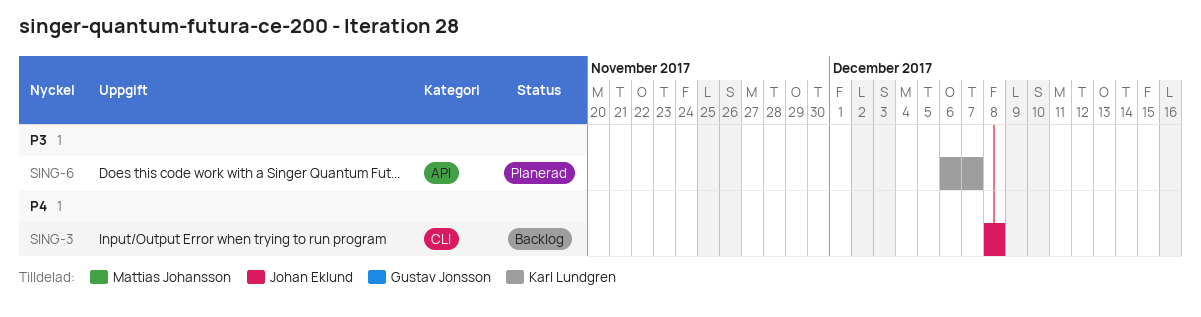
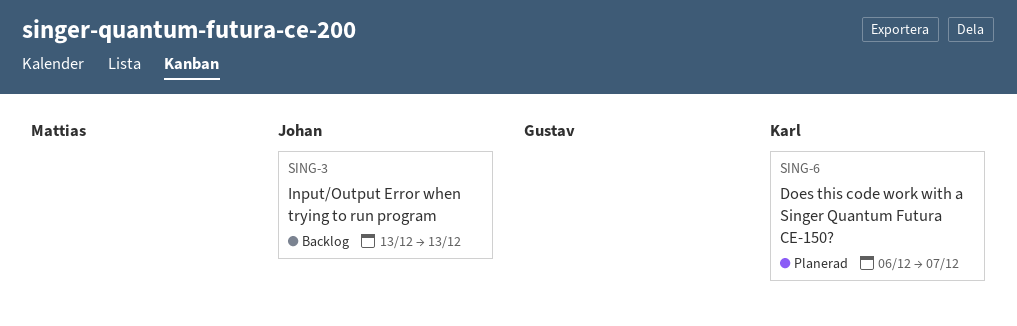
SING-3, start: Dec 8 -> Dec 13
SING-3, due: Dec 8 -> Dec 13

